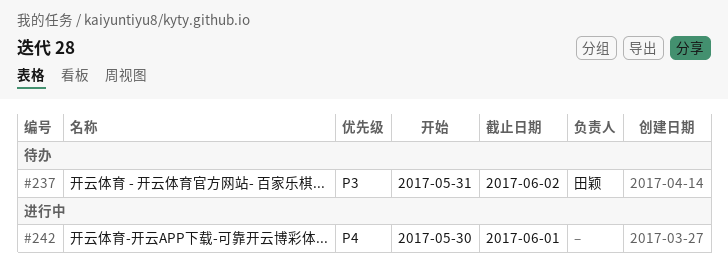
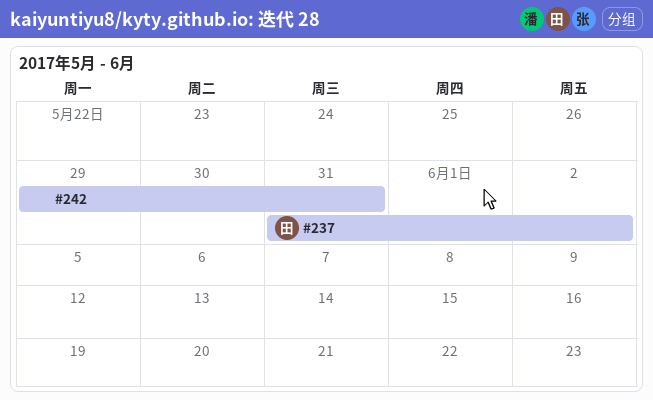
#242, start: May 30 -> May 29
#242, due: Jun 1 -> May 31

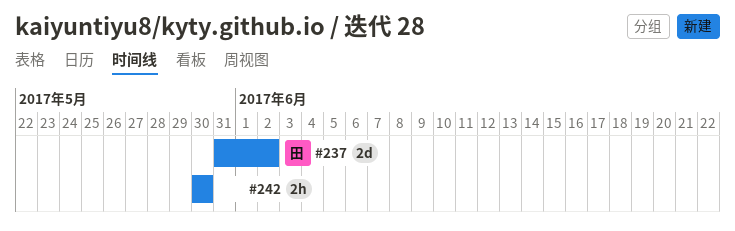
#242, start: May 29 -> May 30
#242, due: May 31 -> May 30

